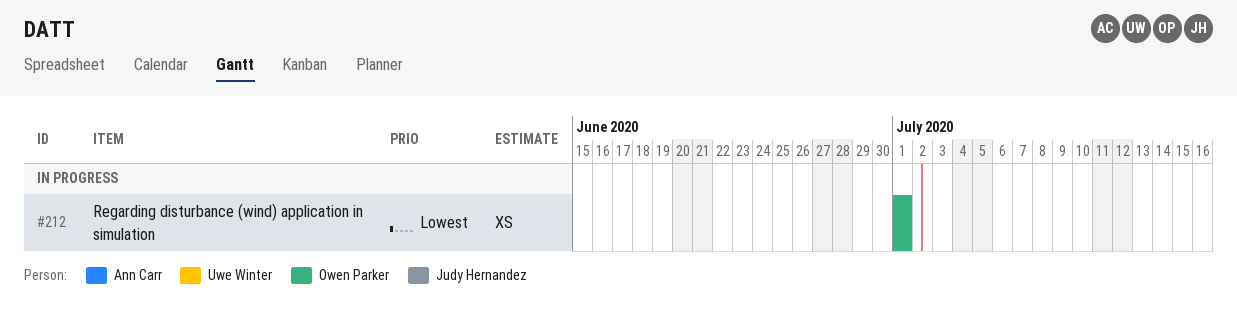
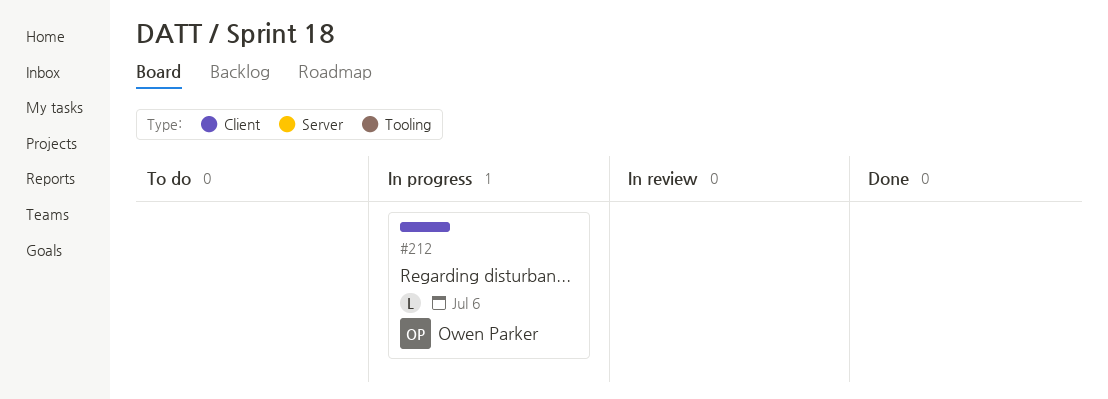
#212, estimate: XS -> L
#212, due: Jul 1 -> Jul 6

